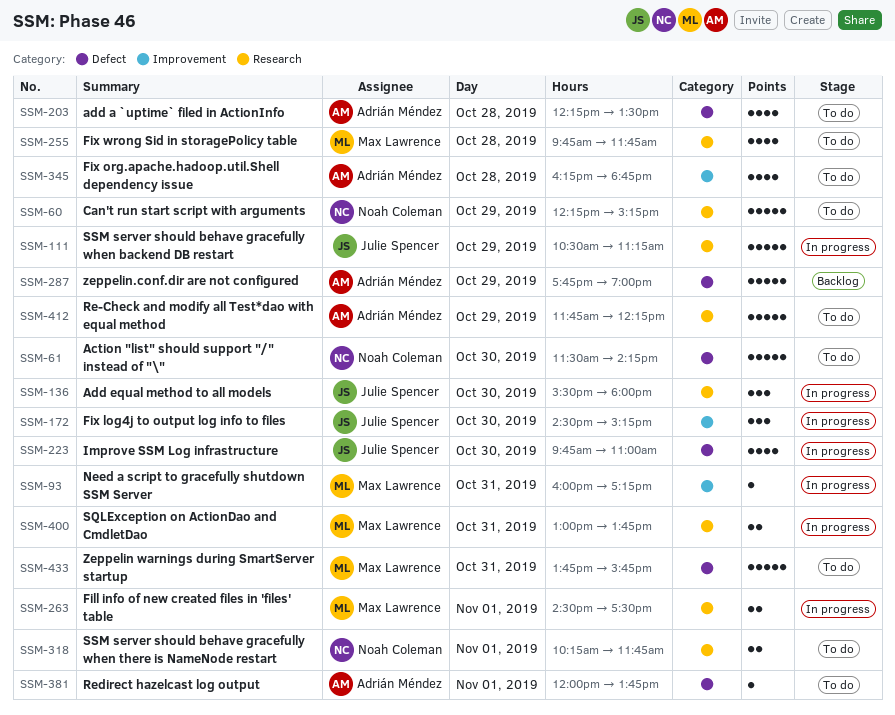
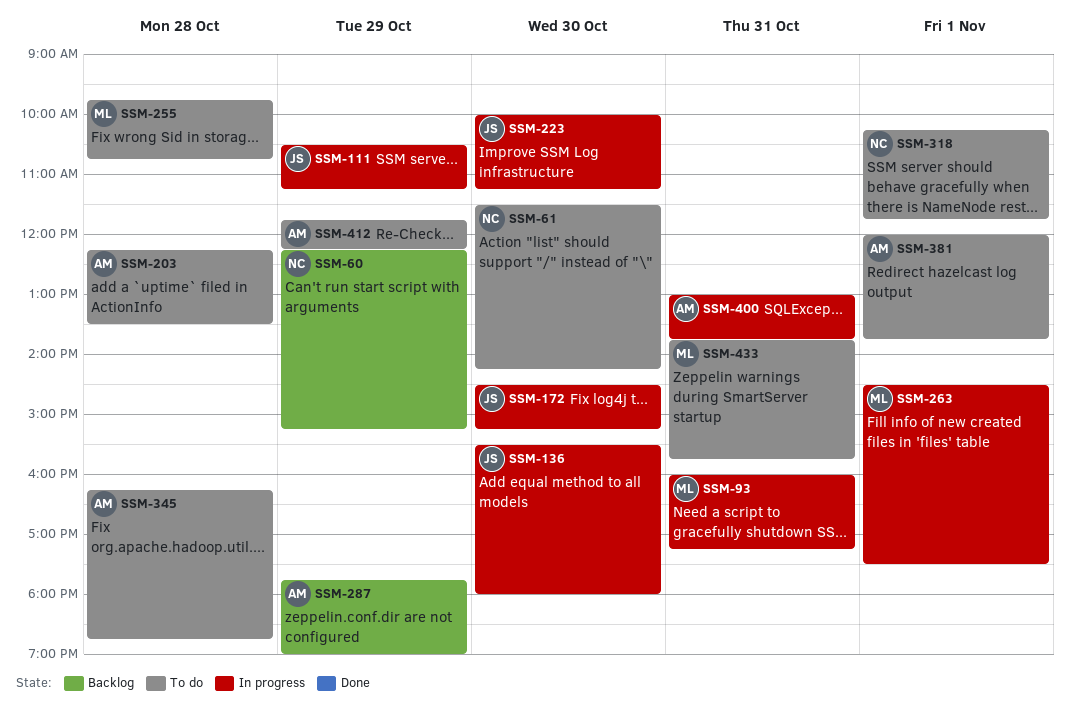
SSM-60, status: To do -> Backlog
SSM-223, begins: 09:45 -> 10:00
SSM-223, ends: 11:00 -> 11:15
SSM-255, ends: 11:45 -> 10:45
SSM-400, owner: Max Lawrence -> Adrián Méndez

